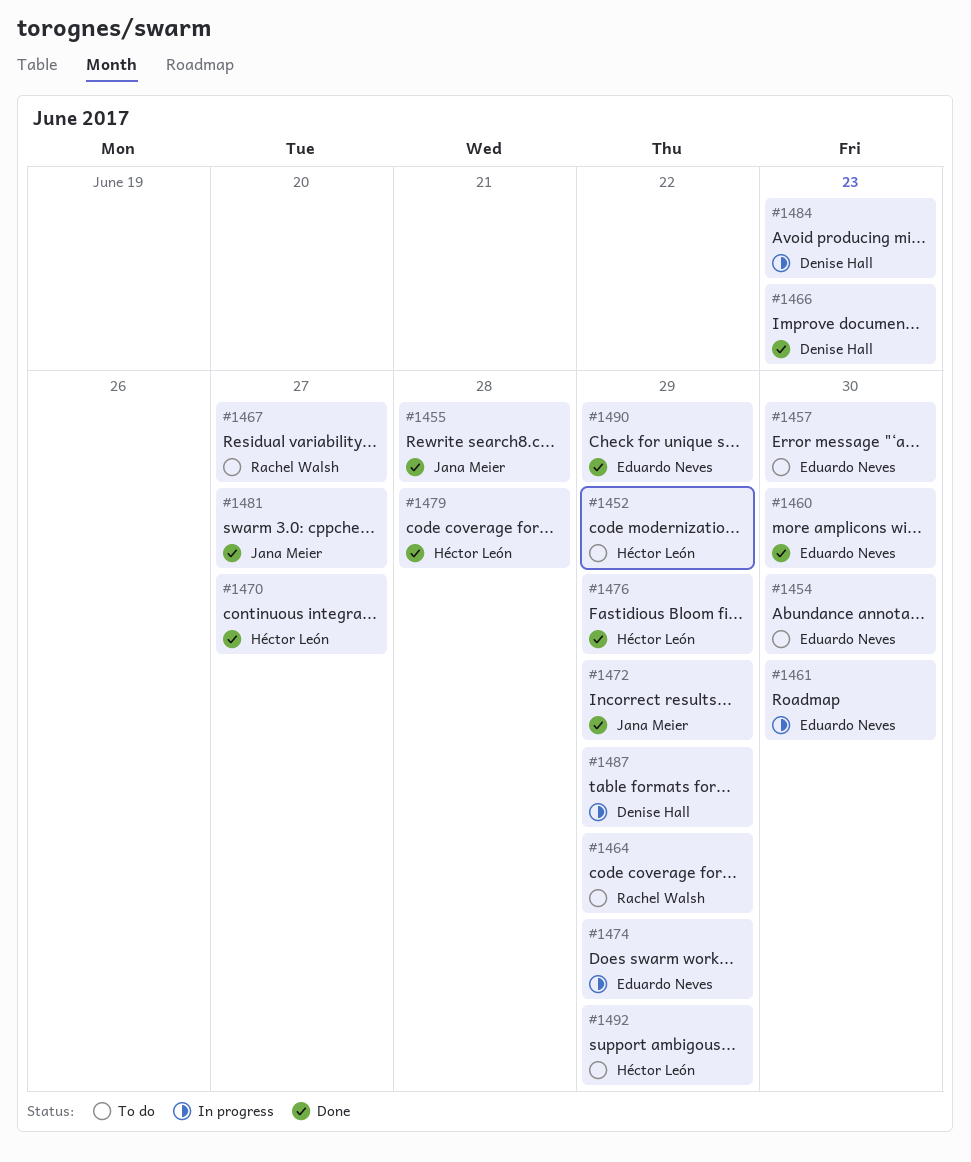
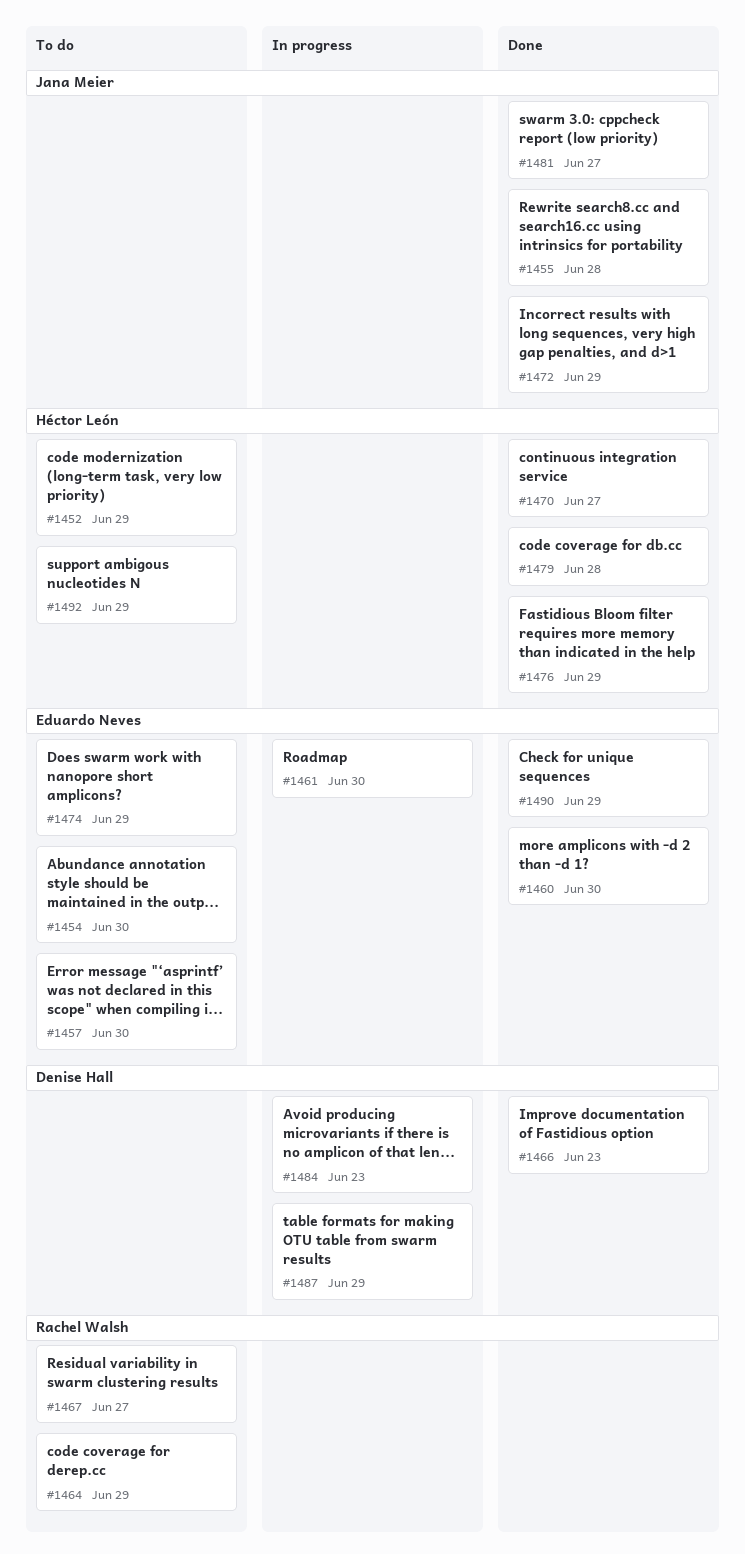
#1474, status: In progress -> To do

